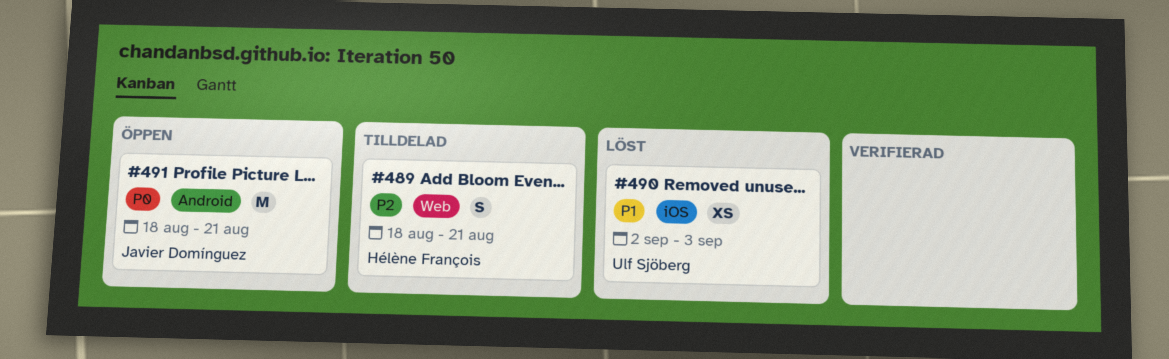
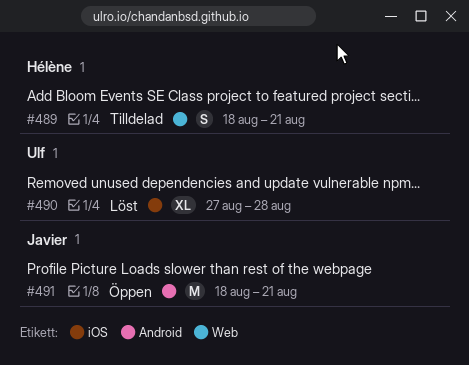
#490, estimate: XS -> XL
#490, start: Sep 2 -> Aug 27
#490, due: Sep 3 -> Aug 28

